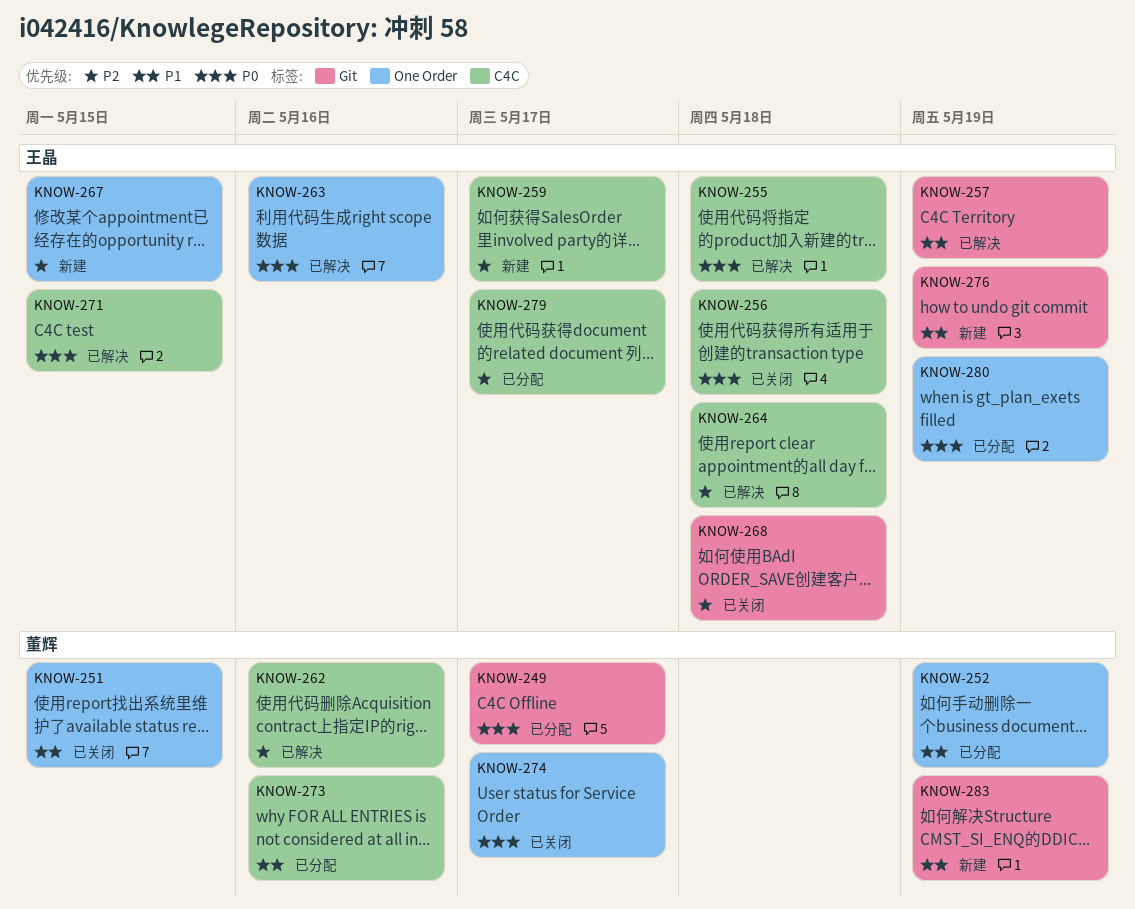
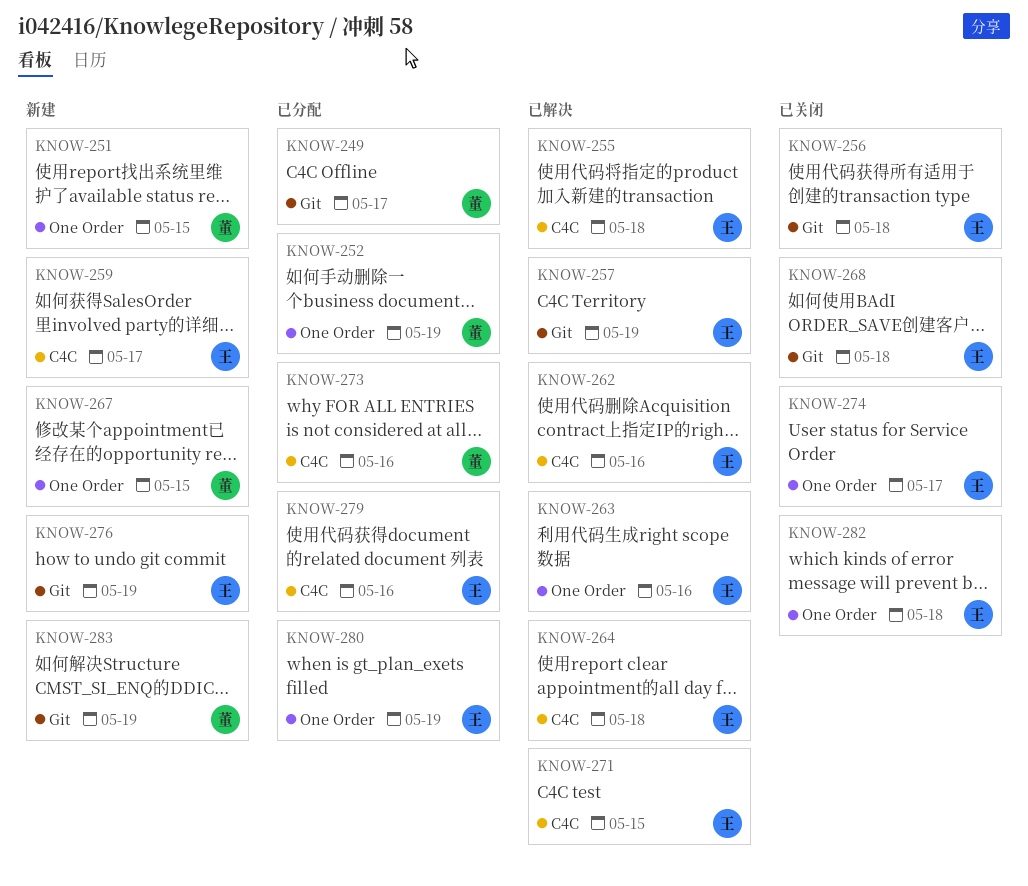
KNOW-251, status: 已关闭 -> 新建
KNOW-256, label: C4C -> Git
KNOW-262, owner: 董辉 -> 王晶
KNOW-267, owner: 王晶 -> 董辉
KNOW-274, owner: 董辉 -> 王晶
KNOW-279, due: May 17 -> May 16
KNOW-282: none -> present

